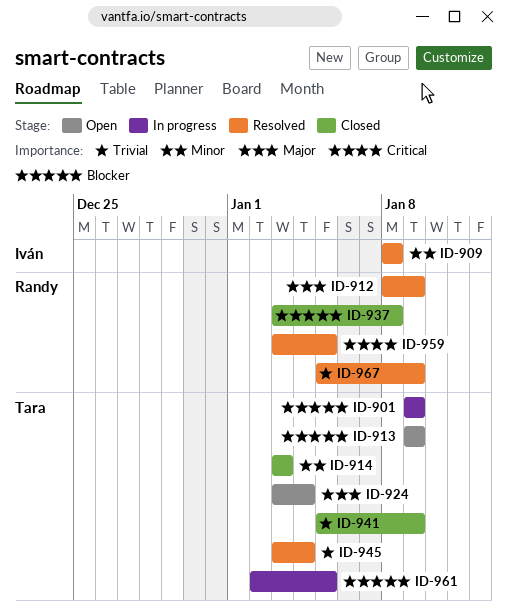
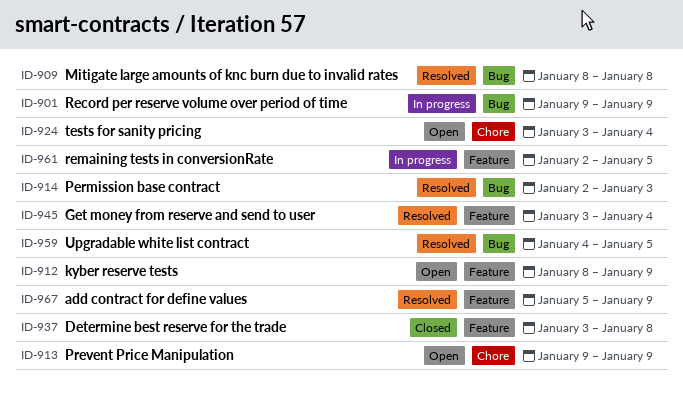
ID-912, status: Resolved -> Open
ID-914, status: Closed -> Resolved
ID-914, start: Jan 3 -> Jan 2
ID-941: present -> none
ID-959, start: Jan 3 -> Jan 4

